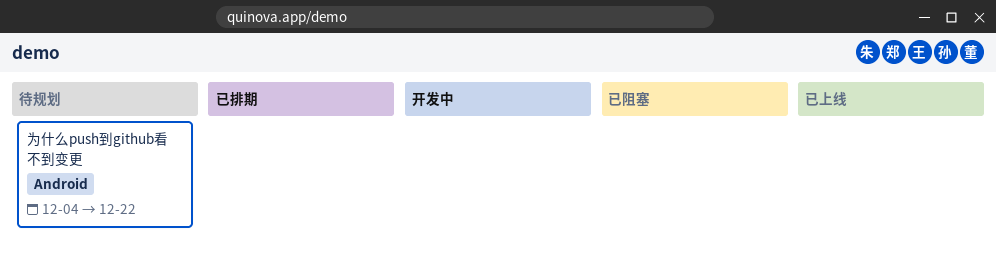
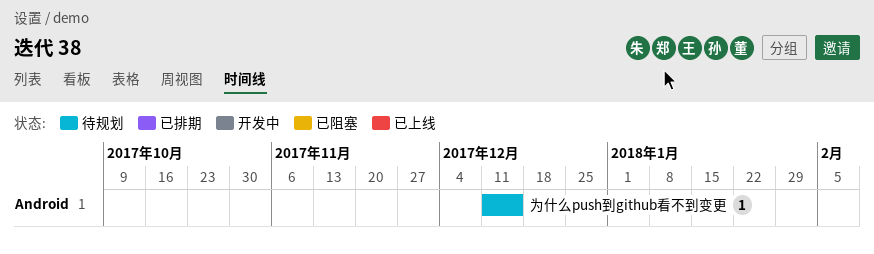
为什么push到github看不到变更, start: Dec 4 -> Dec 11
为什么push到github看不到变更, due: Dec 22 -> Dec 15

